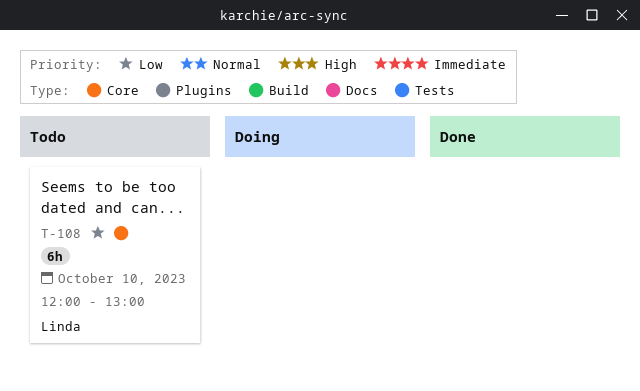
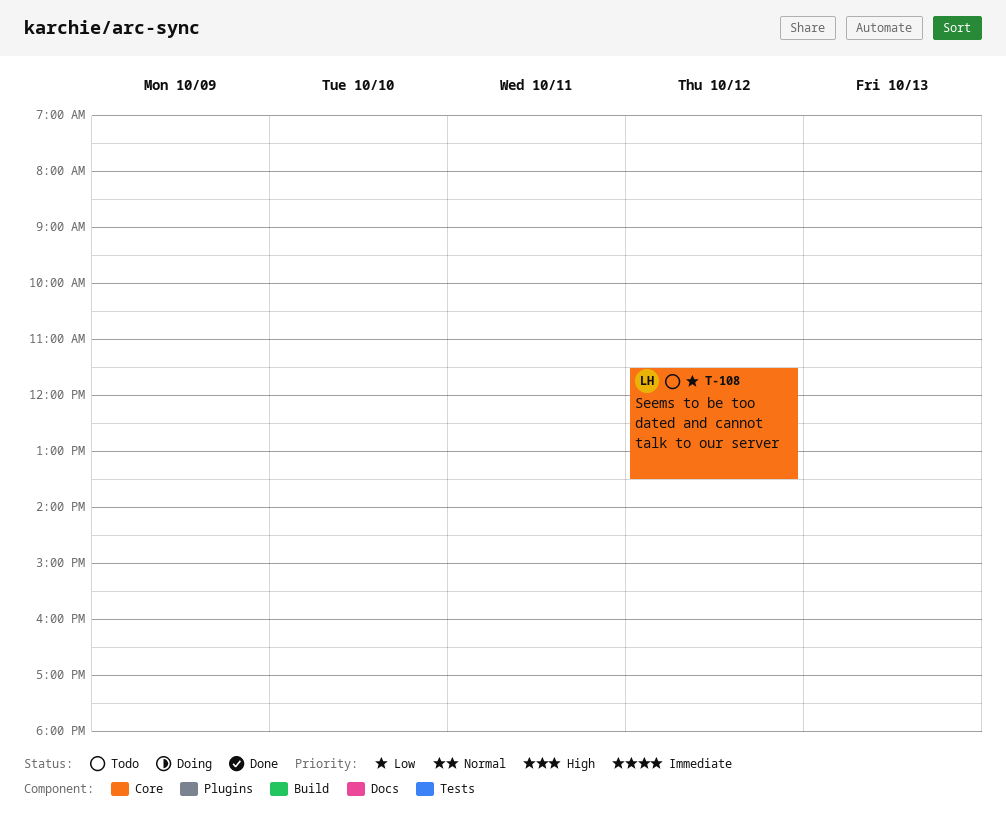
T-108, day: Oct 10 -> Oct 12
T-108, begins: 12:00 -> 11:30
T-108, ends: 13:00 -> 13:30

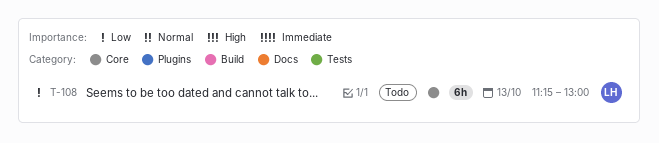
T-108, day: Oct 12 -> Oct 13
T-108, begins: 11:30 -> 11:15
T-108, ends: 13:30 -> 13:00

